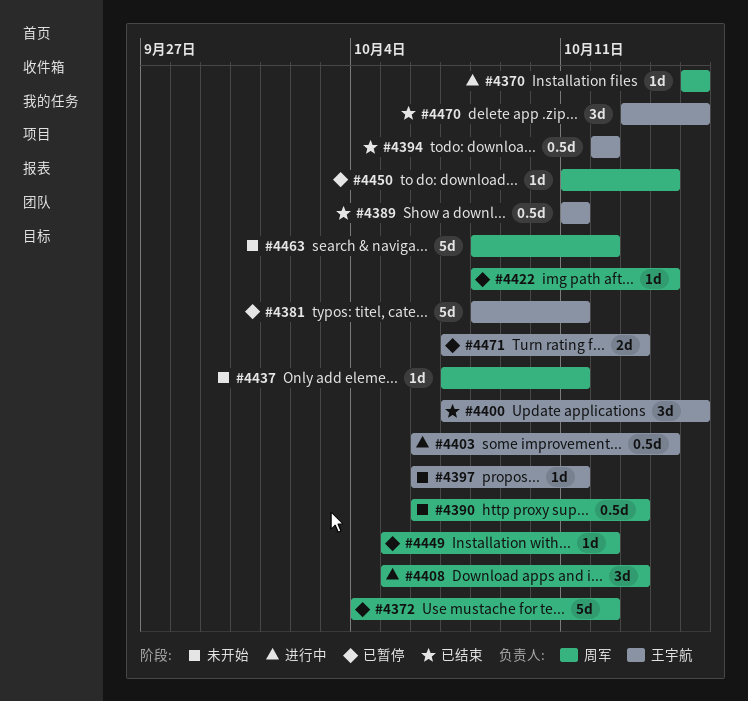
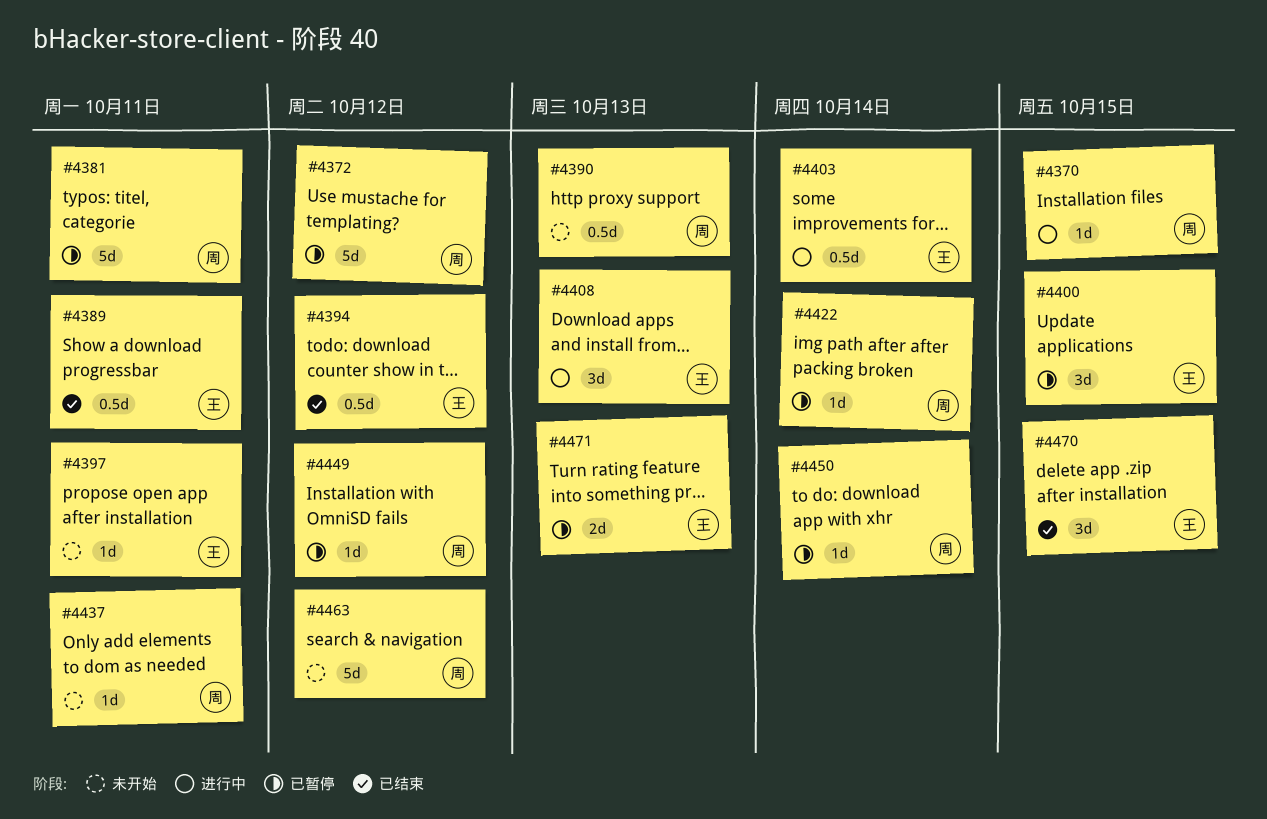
#4381, owner: 王宇航 -> 周军
#4400, status: 已结束 -> 已暂停
#4408, owner: 周军 -> 王宇航

